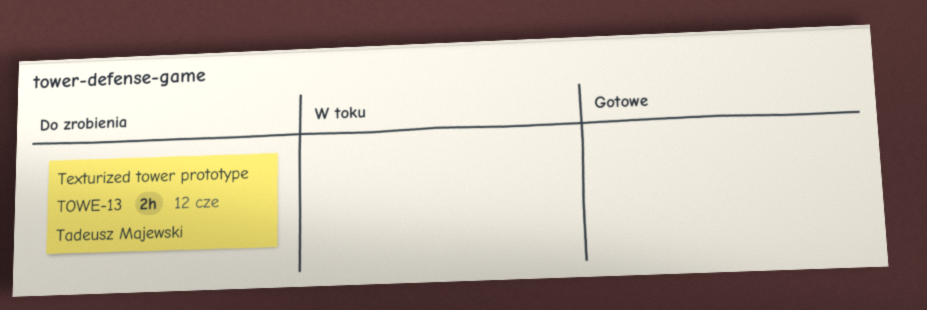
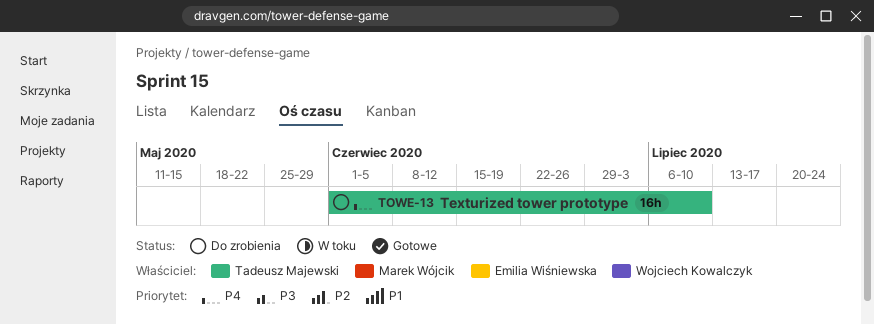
TOWE-13, estimate: 2h -> 16h
TOWE-13, due: Jun 12 -> Jul 10

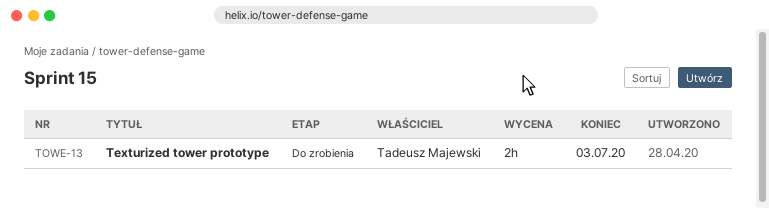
TOWE-13, estimate: 16h -> 2h
TOWE-13, due: Jul 10 -> Jul 3

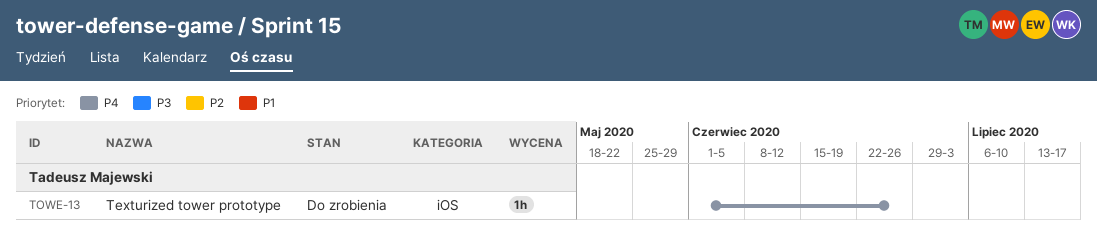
TOWE-13, estimate: 2h -> 1h
TOWE-13, due: Jul 3 -> Jun 26

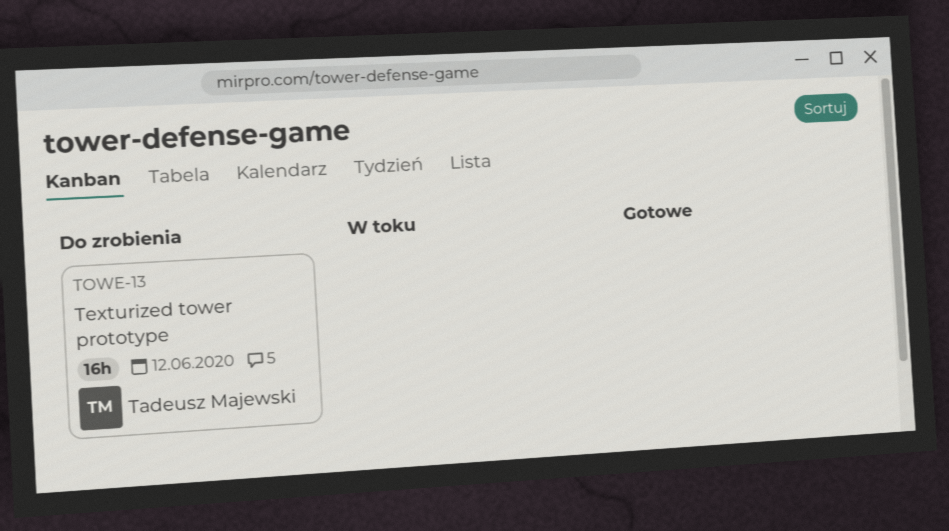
TOWE-13, estimate: 1h -> 16h
TOWE-13, due: Jun 26 -> Jun 12

